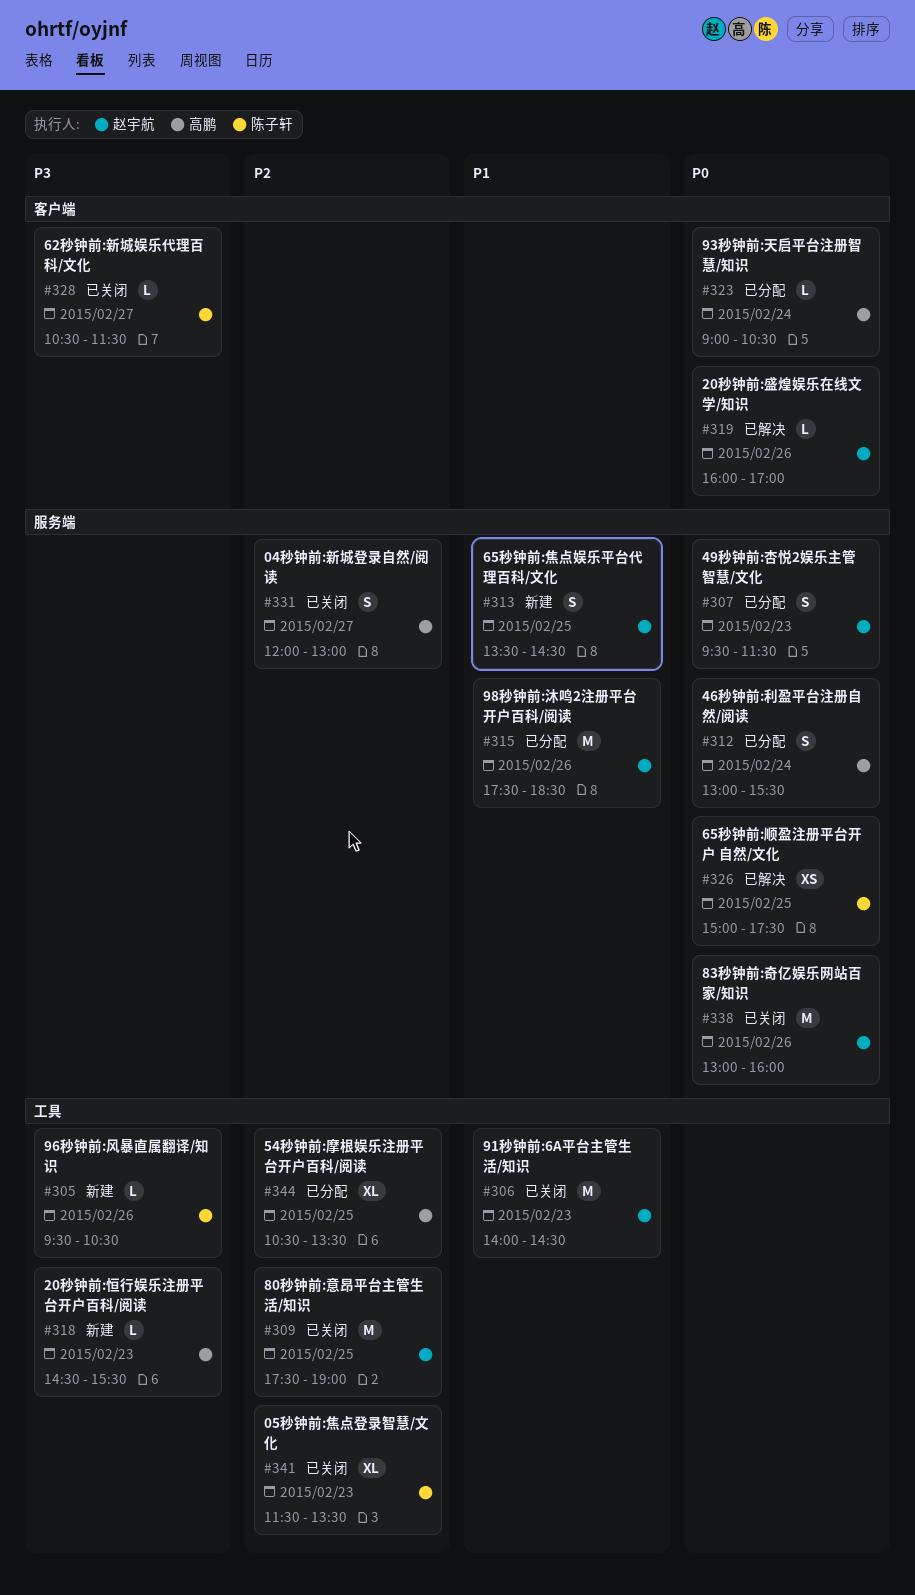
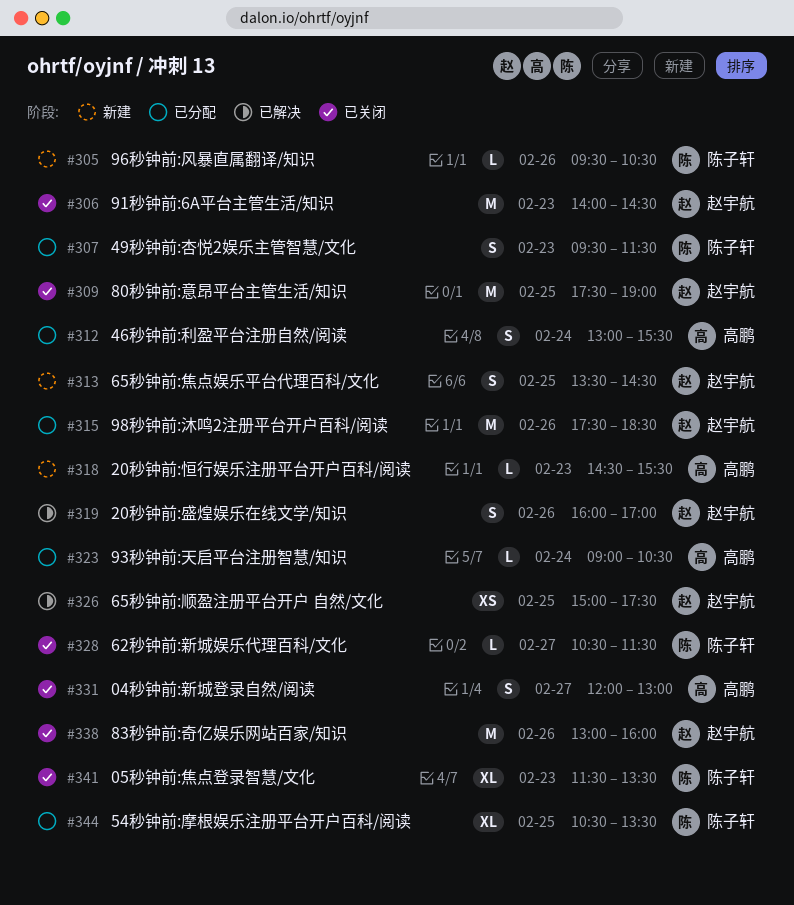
#307, owner: 赵宇航 -> 陈子轩
#319, estimate: L -> S
#326, owner: 陈子轩 -> 赵宇航
#344, owner: 高鹏 -> 陈子轩

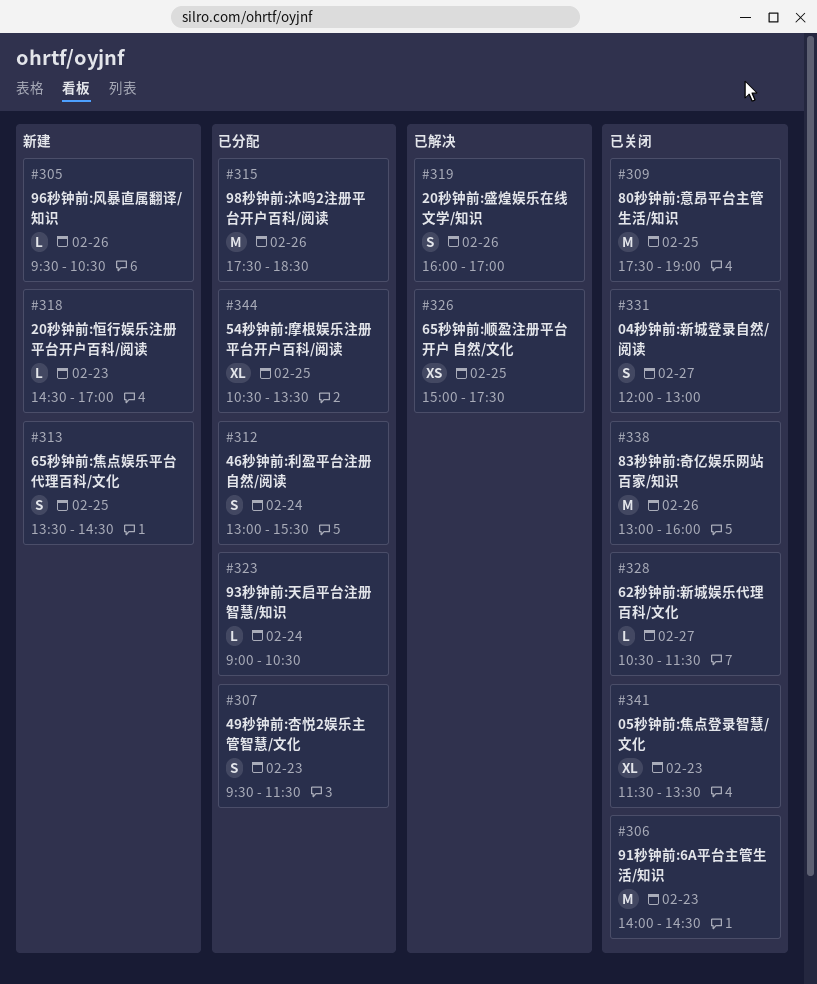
#318, ends: 15:30 -> 17:00

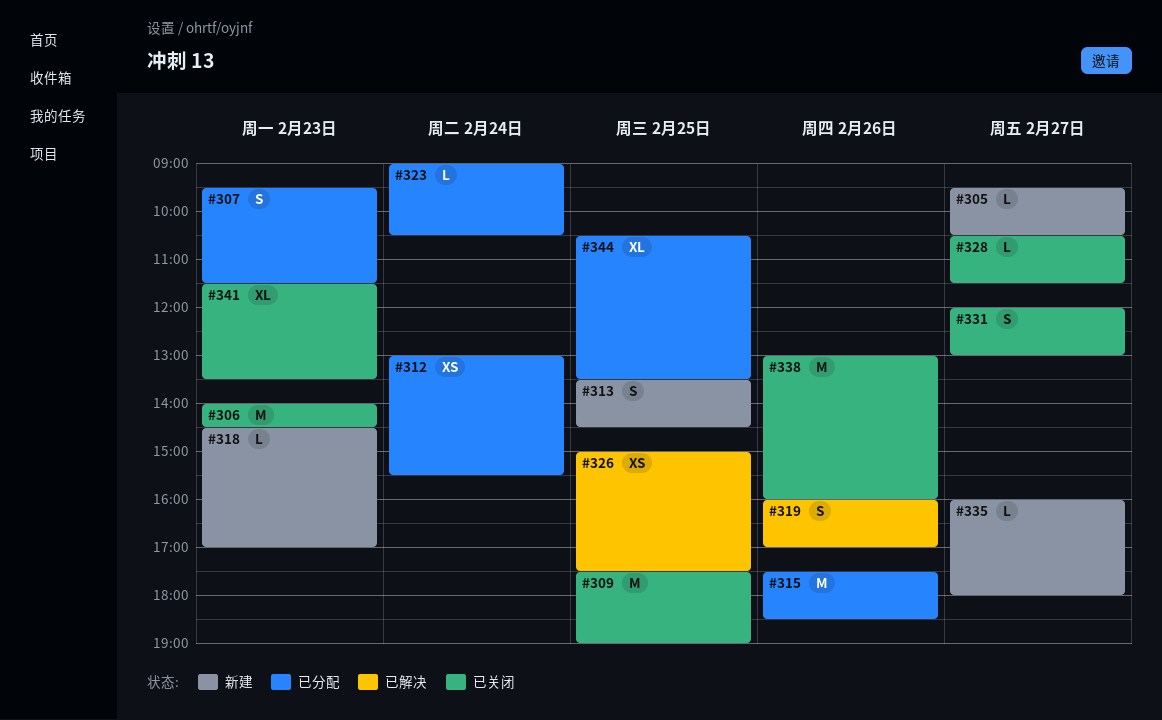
#305, day: Feb 26 -> Feb 27
#312, estimate: S -> XS
#335: none -> present

